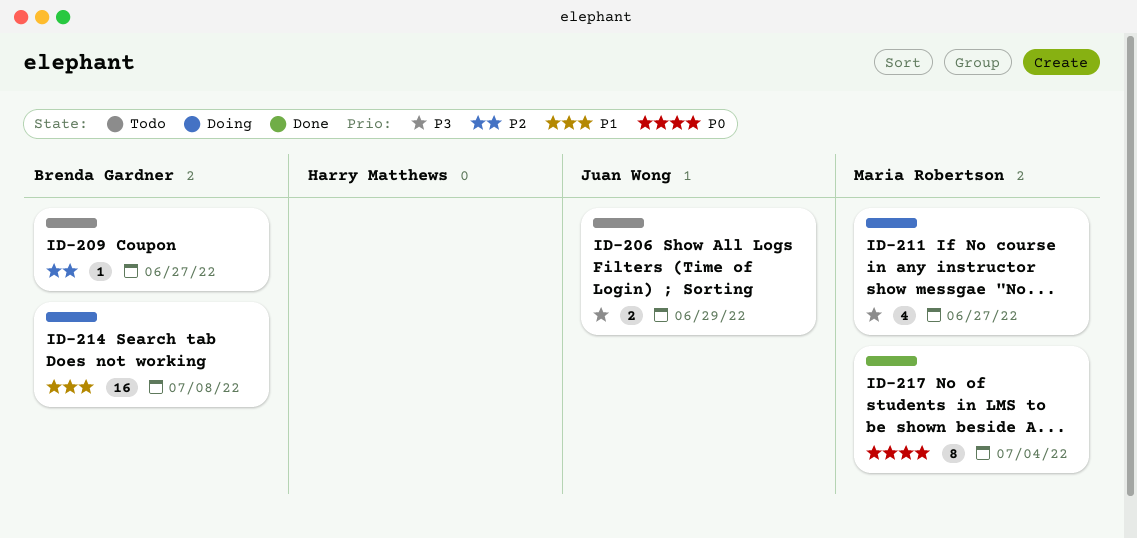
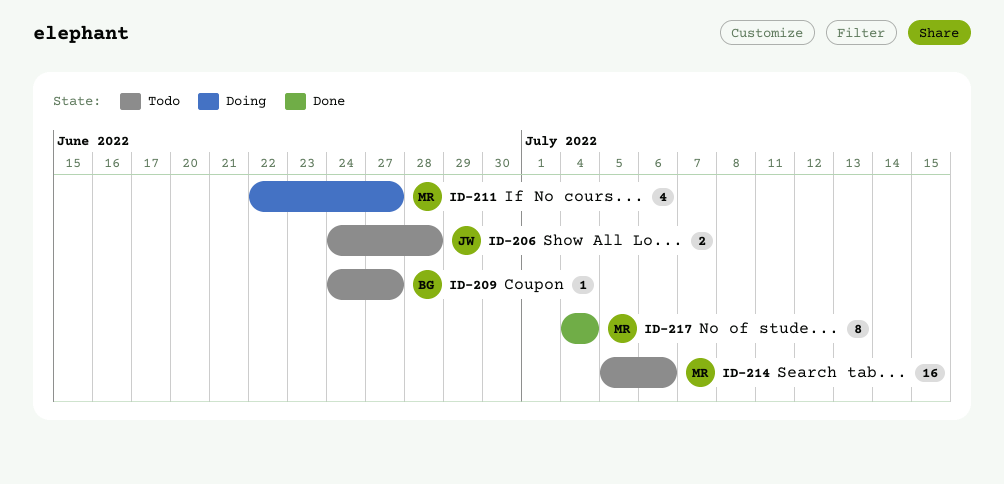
ID-206, due: Jun 29 -> Jun 28
ID-214, status: Doing -> Todo
ID-214, owner: Brenda Gardner -> Maria Robertson
ID-214, due: Jul 8 -> Jul 6

